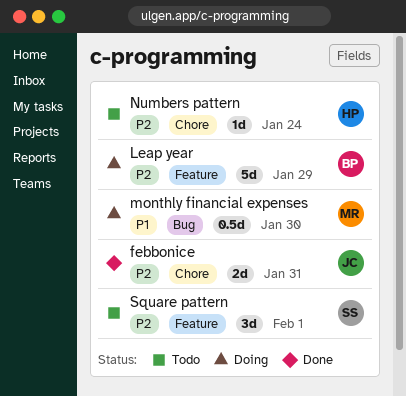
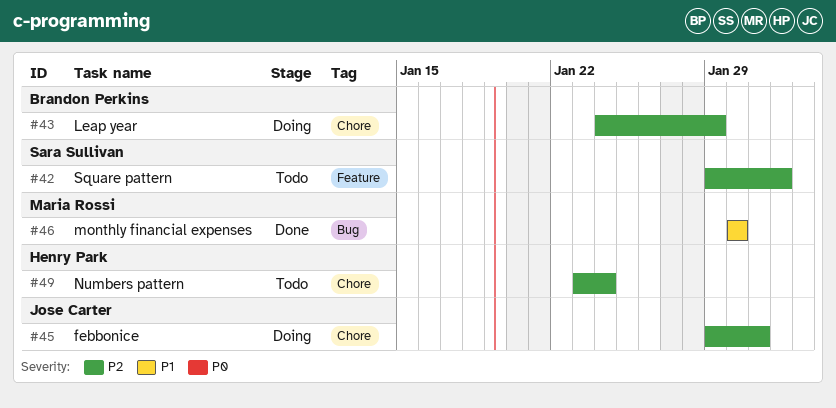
febbonice, status: Done -> Doing
Leap year, label: Feature -> Chore
monthly financial expenses, status: Doing -> Done

